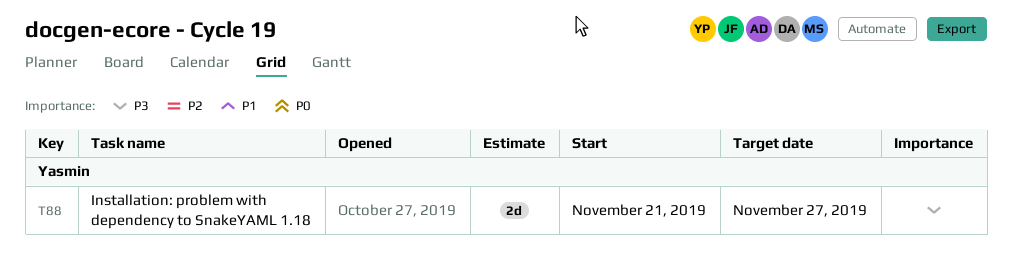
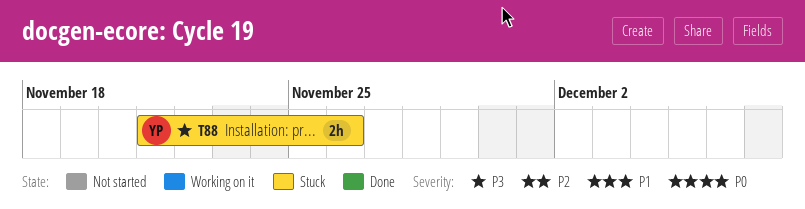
T88, estimate: 2d -> 2h
T88, due: Nov 27 -> Nov 26

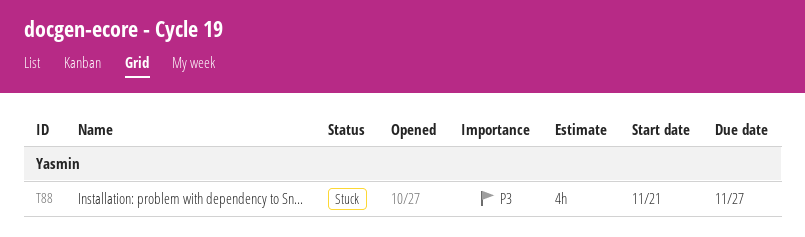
T88, estimate: 2h -> 4h
T88, due: Nov 26 -> Nov 27

